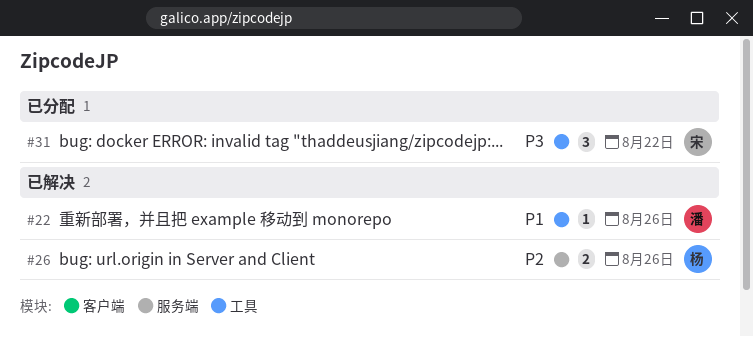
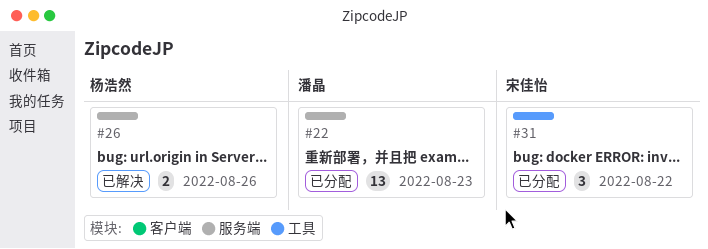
#22, status: 已解决 -> 已分配
#22, label: 工具 -> 服务端
#22, estimate: 1 -> 13
#22, due: Aug 26 -> Aug 23

